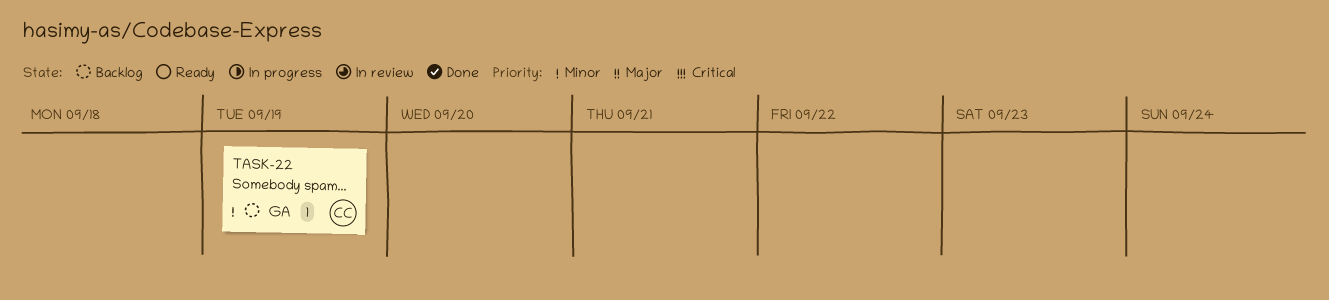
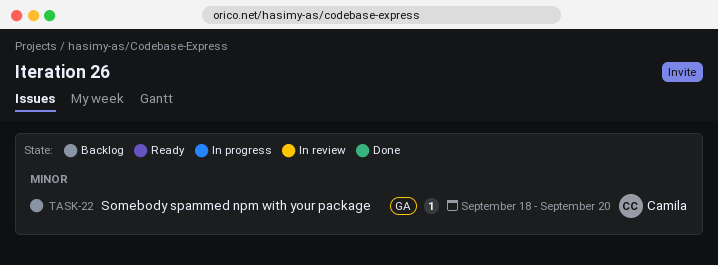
TASK-22, due: Sep 19 -> Sep 20

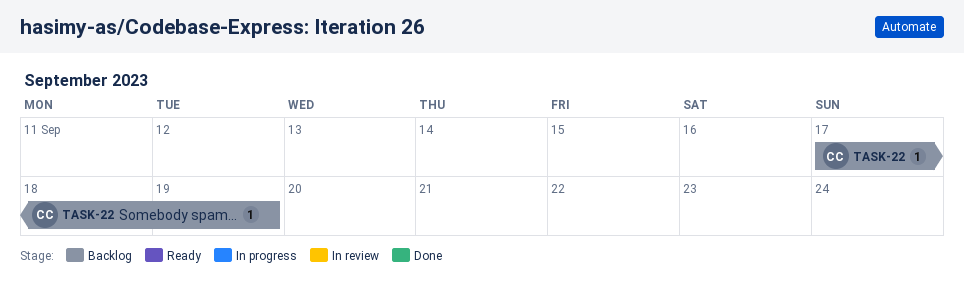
TASK-22, start: Sep 18 -> Sep 17
TASK-22, due: Sep 20 -> Sep 19

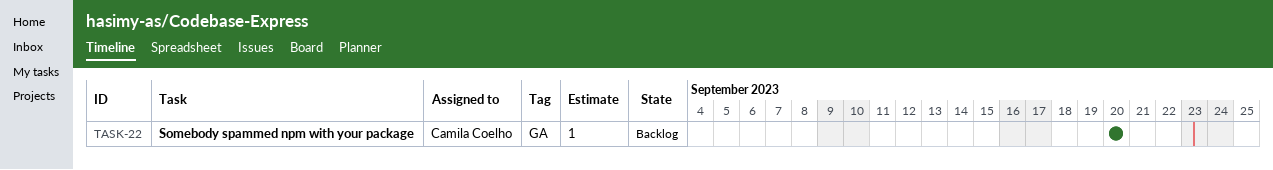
TASK-22, start: Sep 17 -> Sep 20
TASK-22, due: Sep 19 -> Sep 20

